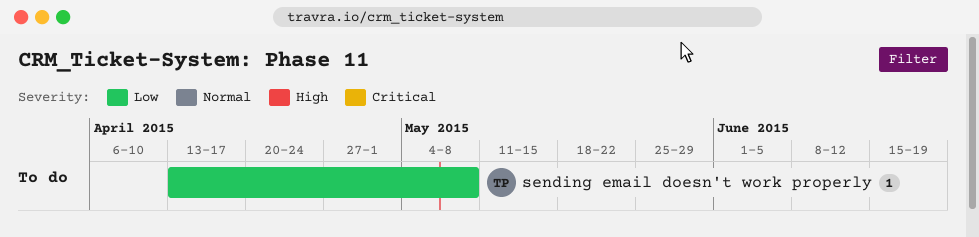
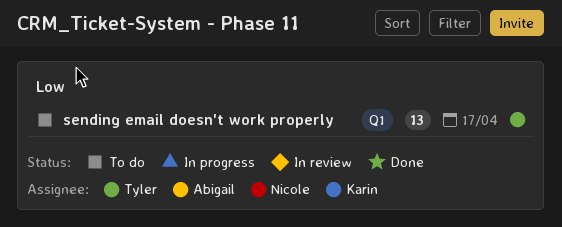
sending email doesn't work properly, estimate: 1 -> 13
sending email doesn't work properly, due: May 8 -> Apr 17

